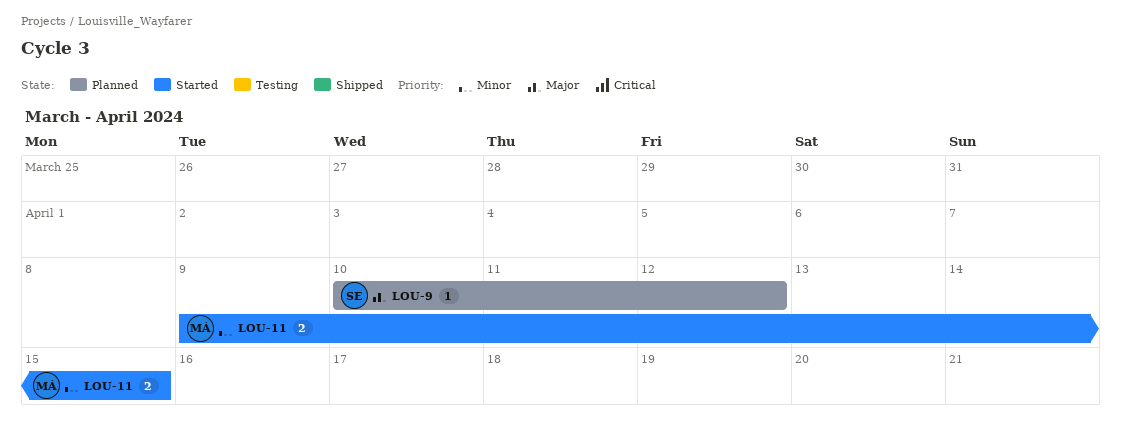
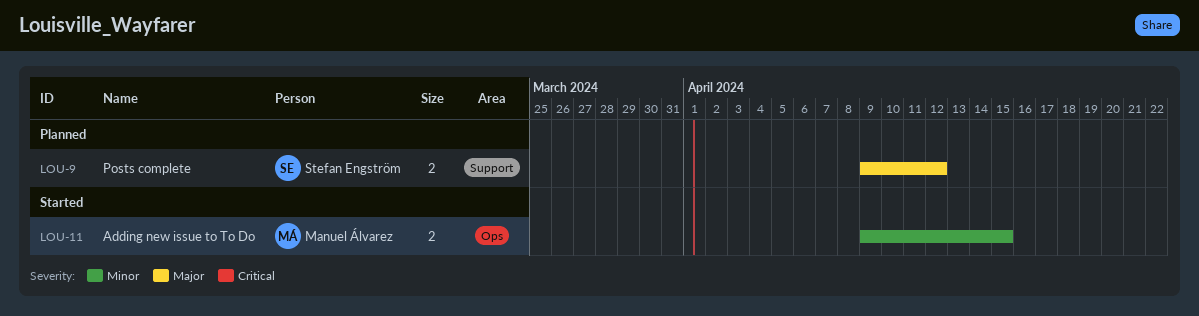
LOU-9, estimate: 1 -> 2
LOU-9, start: Apr 10 -> Apr 9

